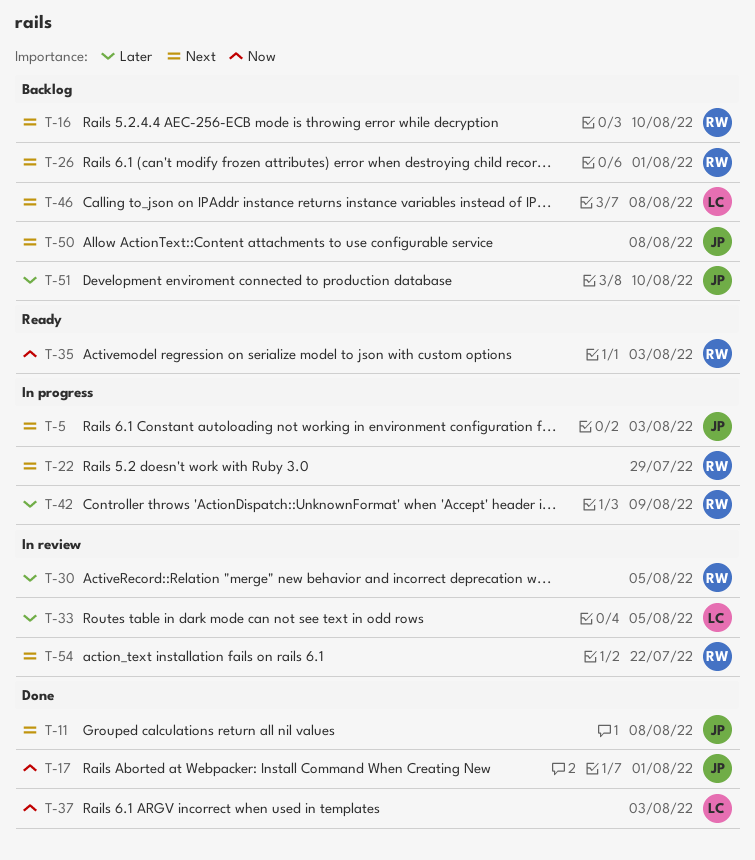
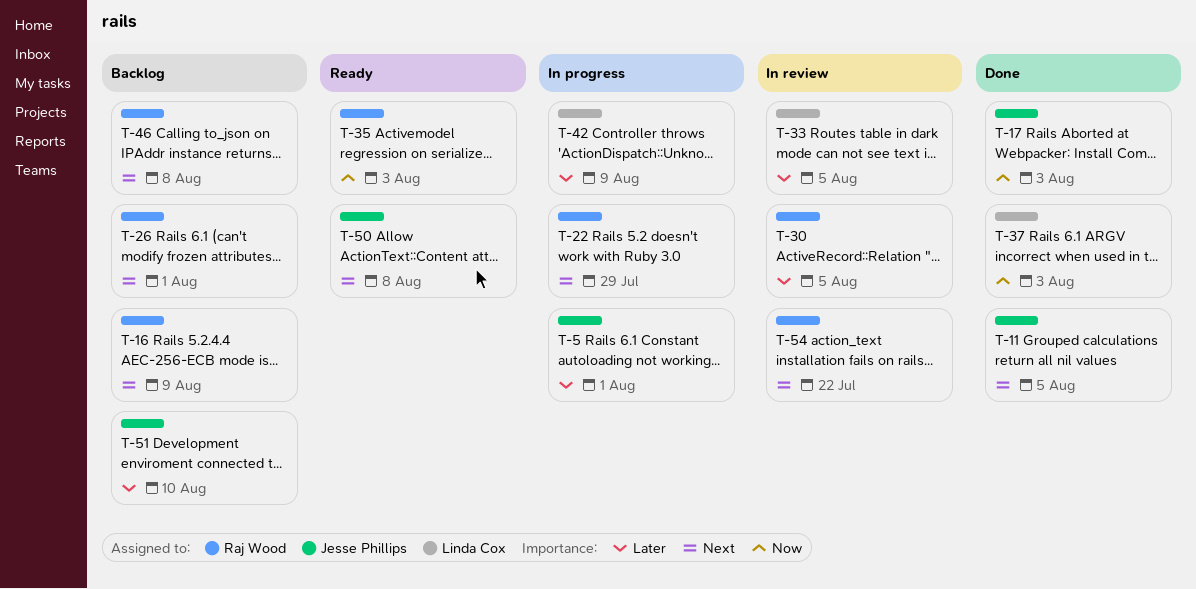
T-5, priority: Next -> Later
T-5, due: Aug 3 -> Aug 1
T-11, due: Aug 8 -> Aug 5
T-16, due: Aug 10 -> Aug 9
T-17, due: Aug 1 -> Aug 3
T-42, owner: Raj Wood -> Linda Cox
T-46, owner: Linda Cox -> Raj Wood
T-50, status: Backlog -> Ready

